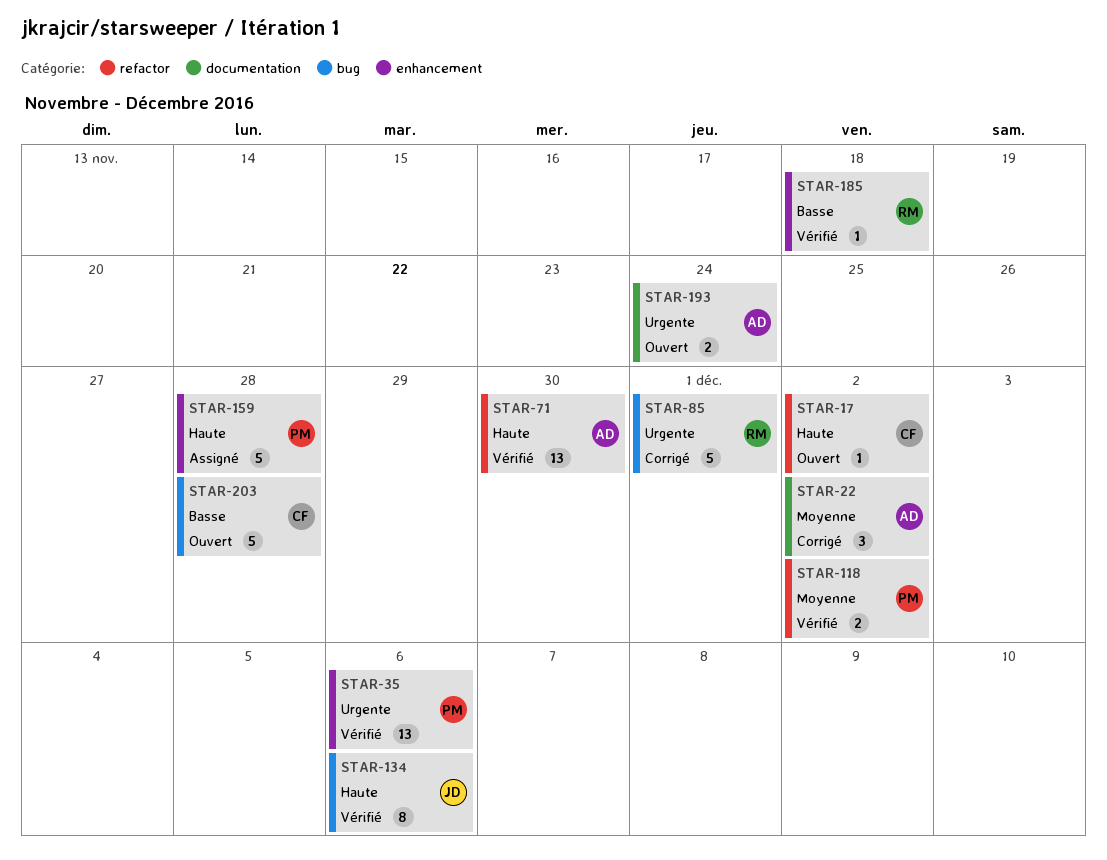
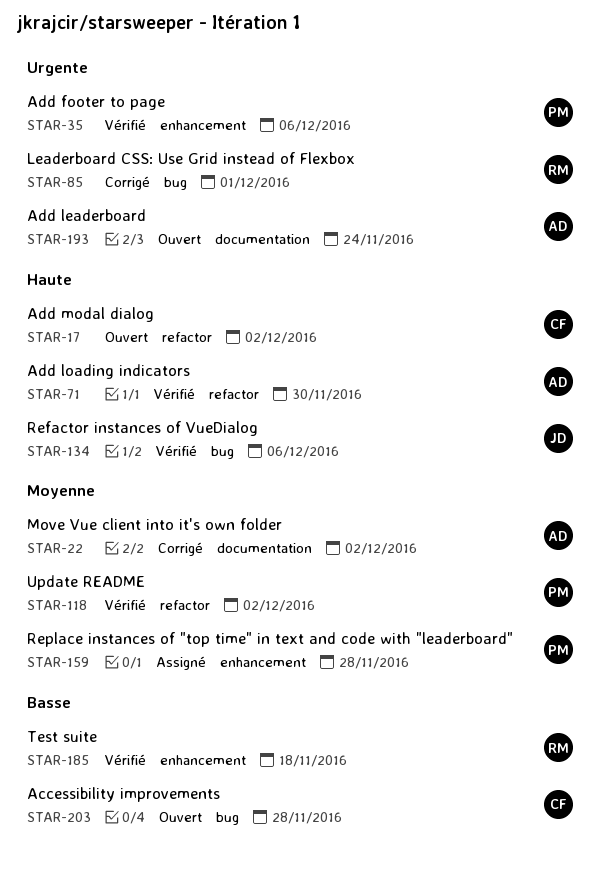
STAR-159, priority: Haute -> Moyenne

